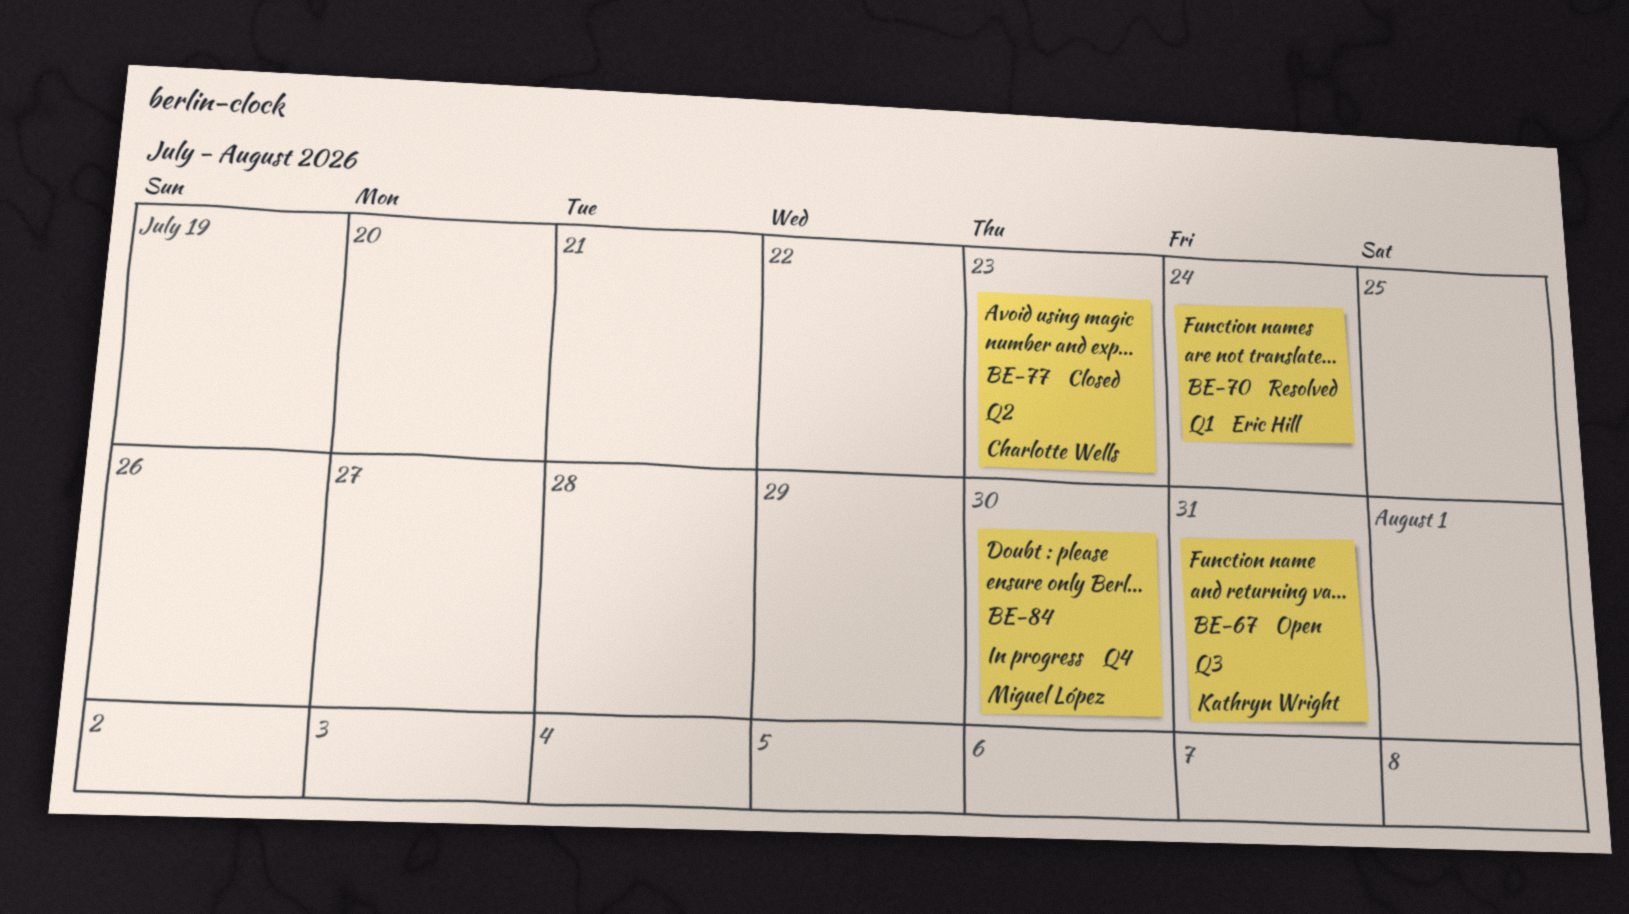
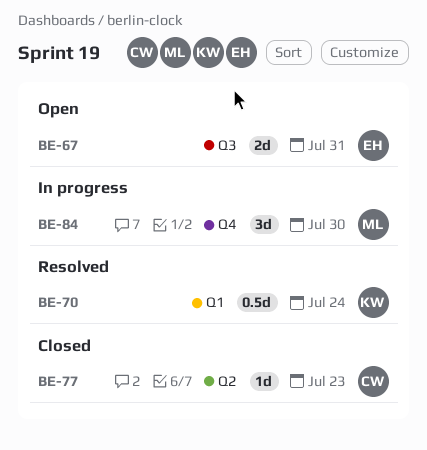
BE-67, owner: Kathryn Wright -> Eric Hill
BE-70, owner: Eric Hill -> Kathryn Wright

